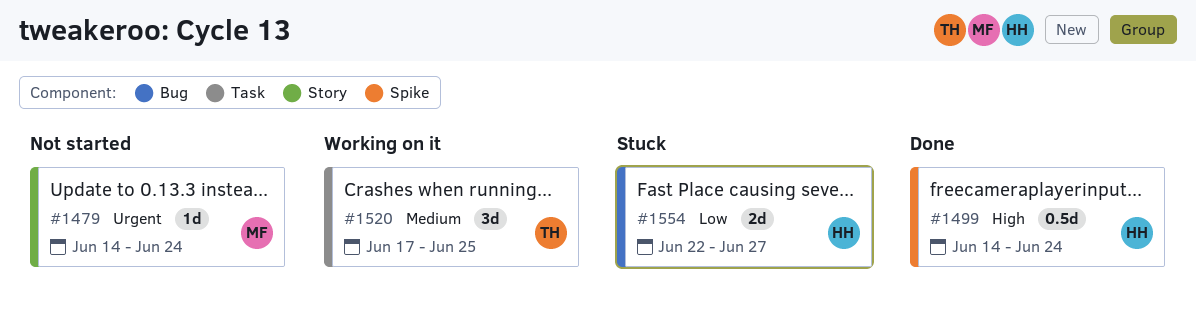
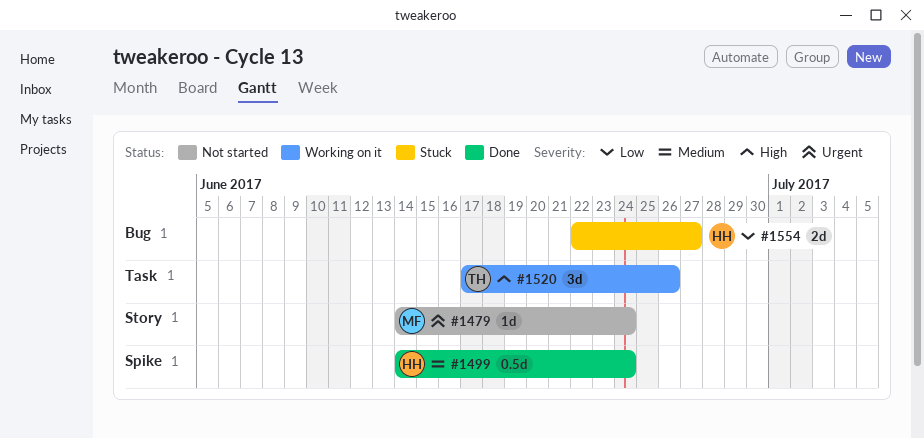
#1499, priority: High -> Medium
#1520, priority: Medium -> High
#1520, due: Jun 25 -> Jun 26

